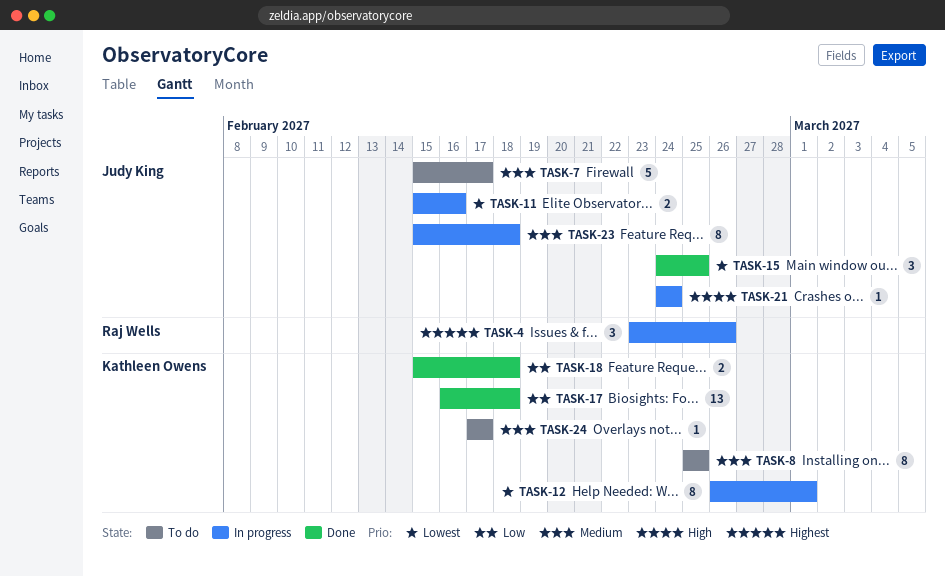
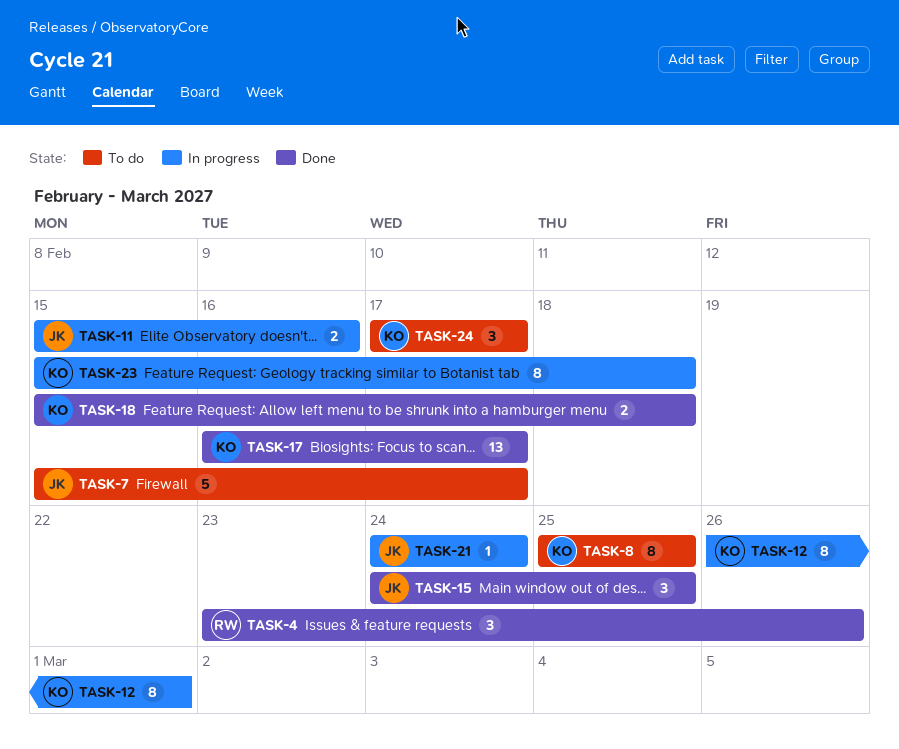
TASK-4, status: In progress -> Done
TASK-17, due: Feb 18 -> Feb 17
TASK-23, owner: Judy King -> Kathleen Owens
TASK-24, estimate: 1 -> 3

